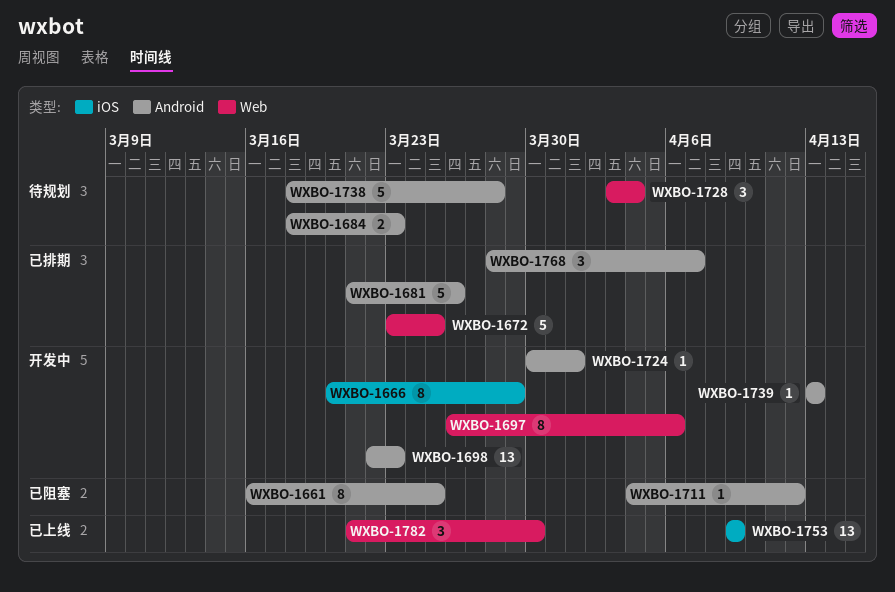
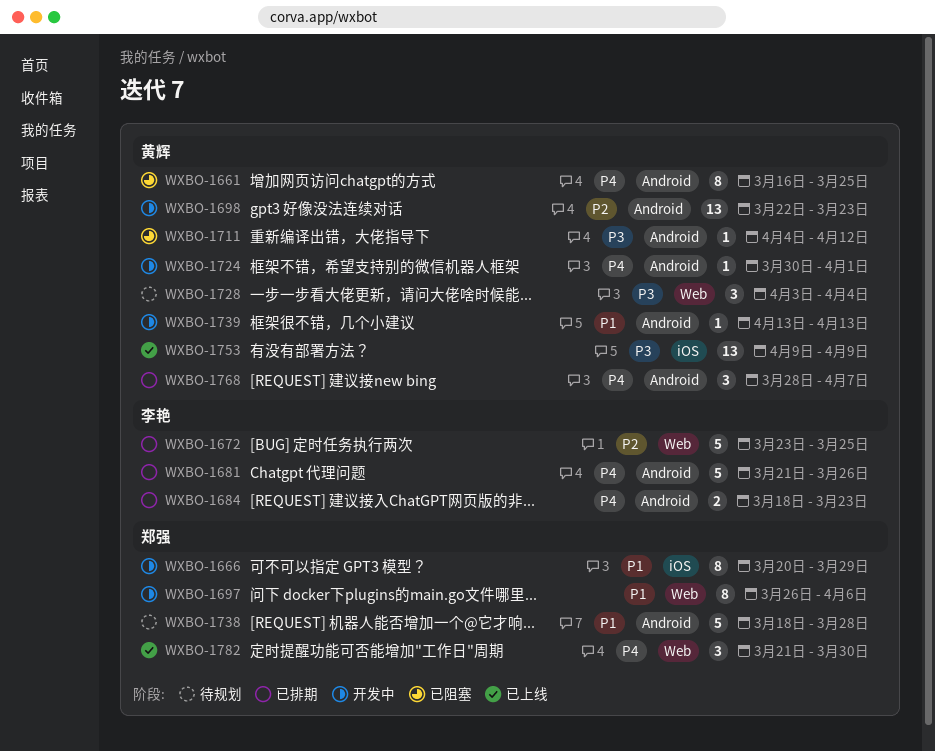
WXBO-1684, status: 待规划 -> 已排期

